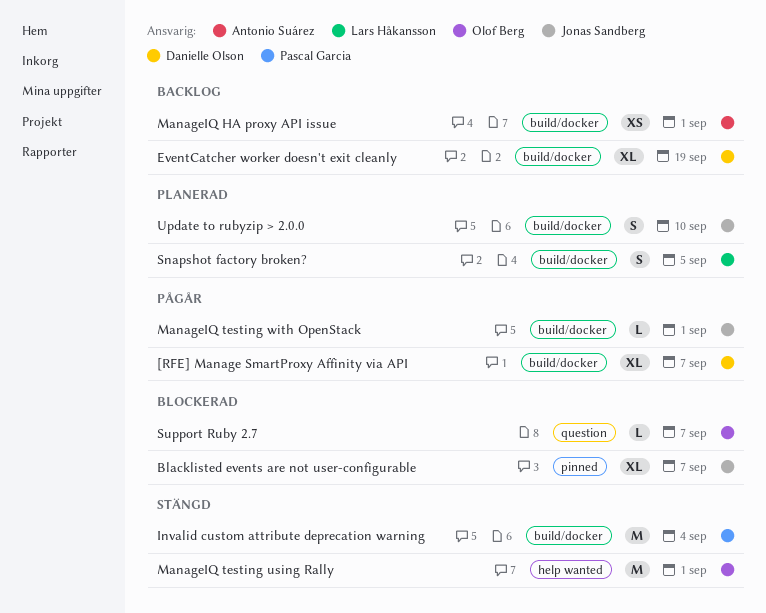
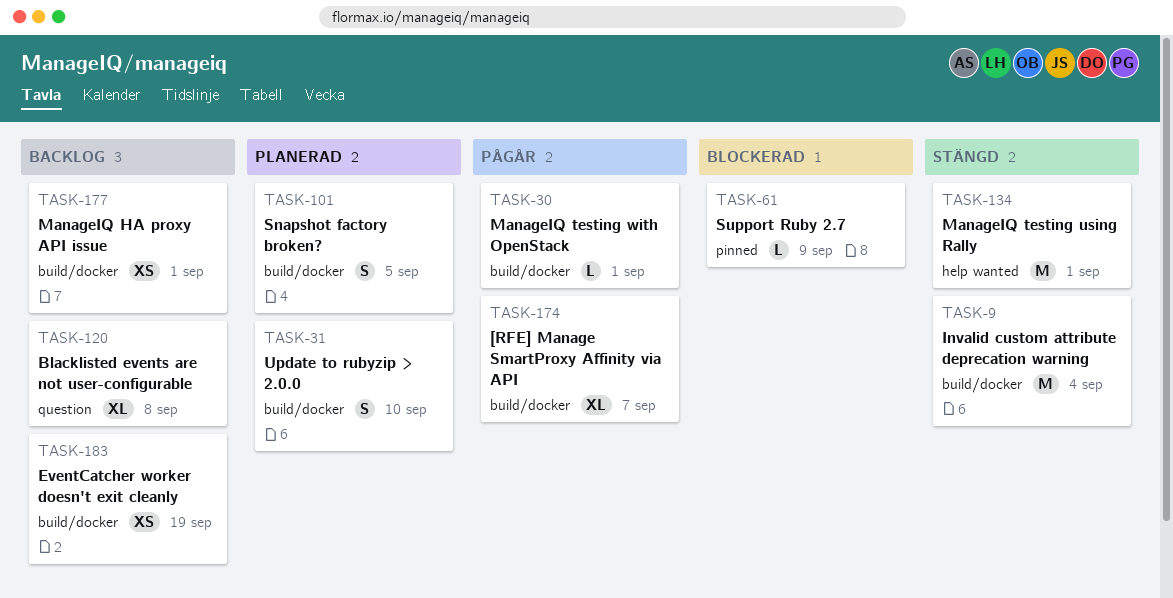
Blacklisted events are not user-configurable, status: Blockerad -> Backlog
Blacklisted events are not user-configurable, label: pinned -> question
Blacklisted events are not user-configurable, due: Sep 7 -> Sep 8
EventCatcher worker doesn't exit cleanly, estimate: XL -> XS
Support Ruby 2.7, label: question -> pinned
Support Ruby 2.7, due: Sep 7 -> Sep 9

